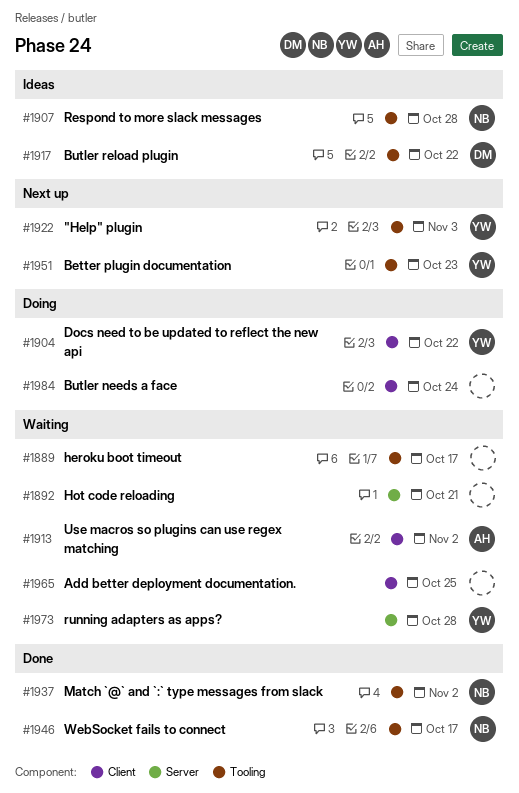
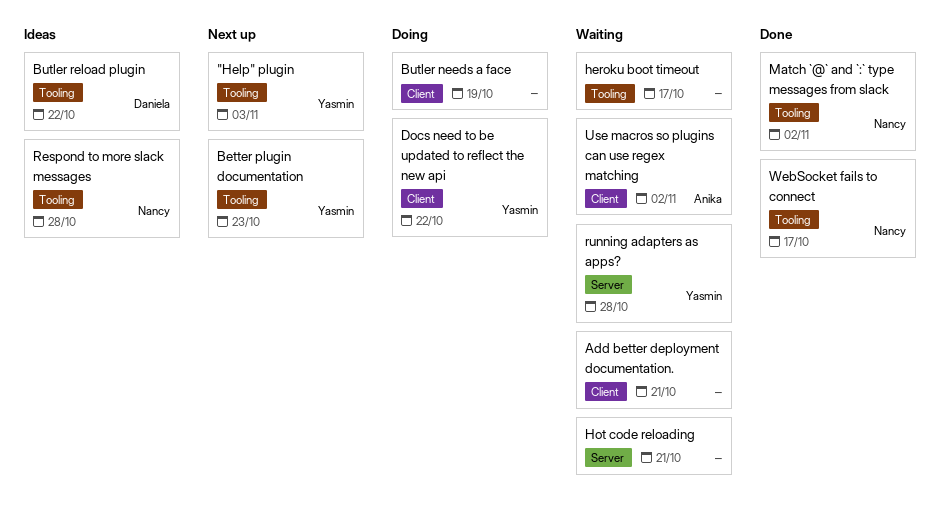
Add better deployment documentation., due: Oct 25 -> Oct 21
Butler needs a face, due: Oct 24 -> Oct 19

